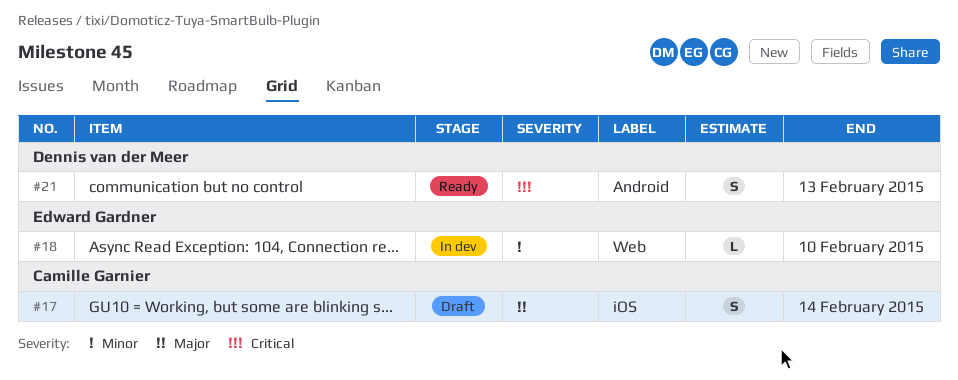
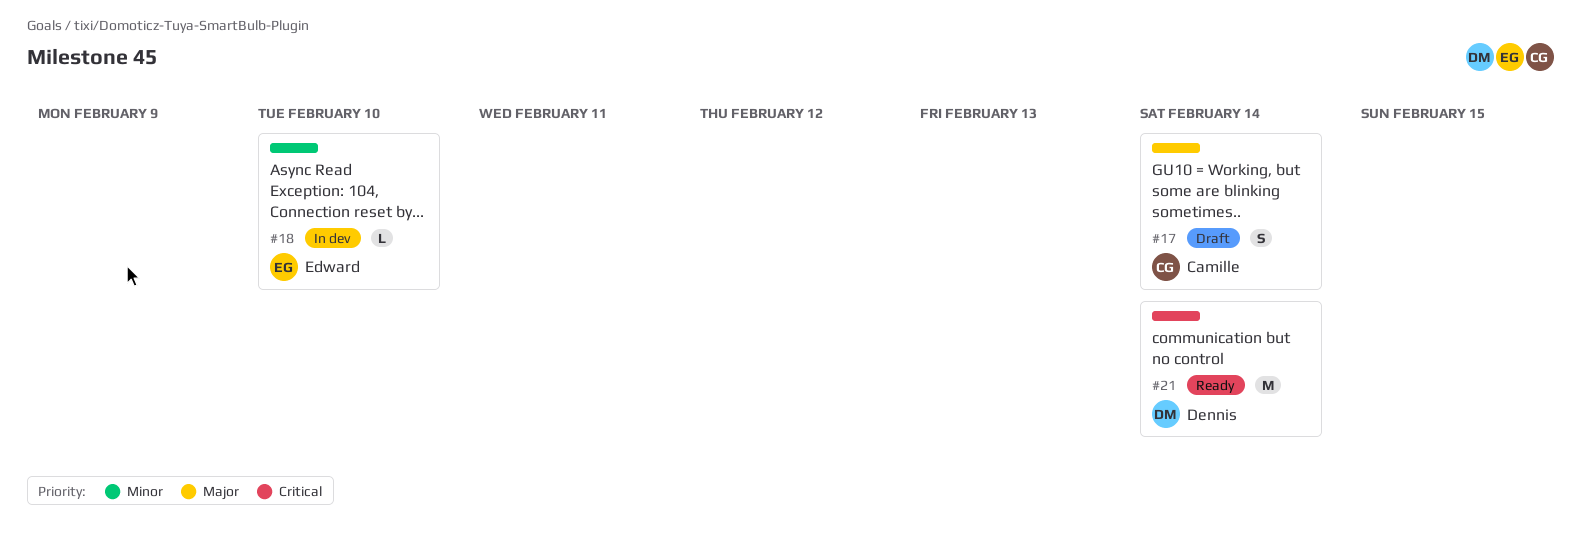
#21, estimate: S -> M
#21, due: Feb 13 -> Feb 14

